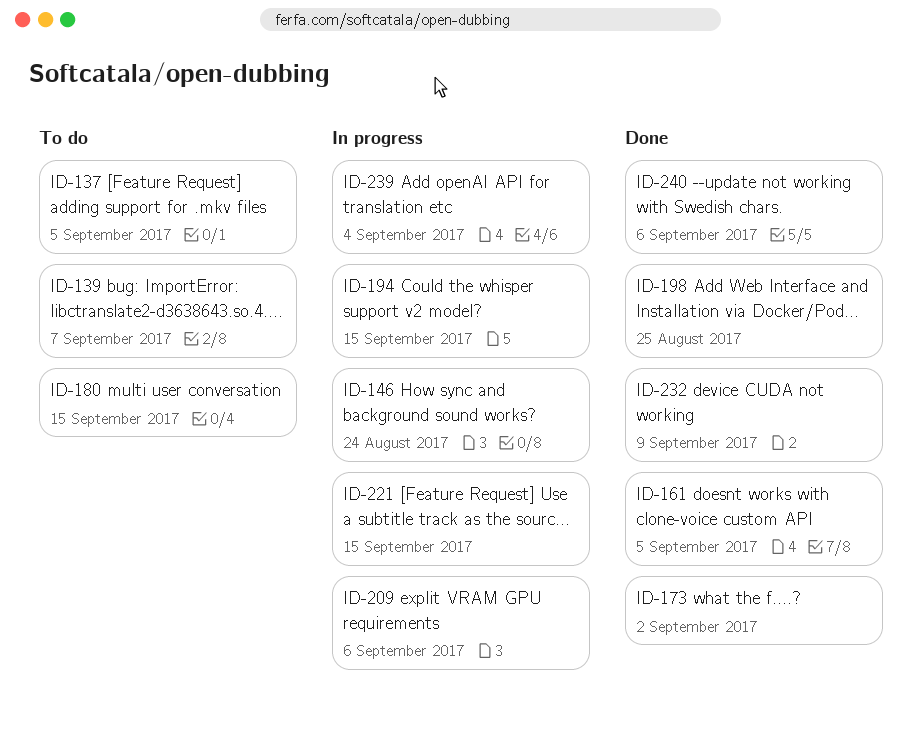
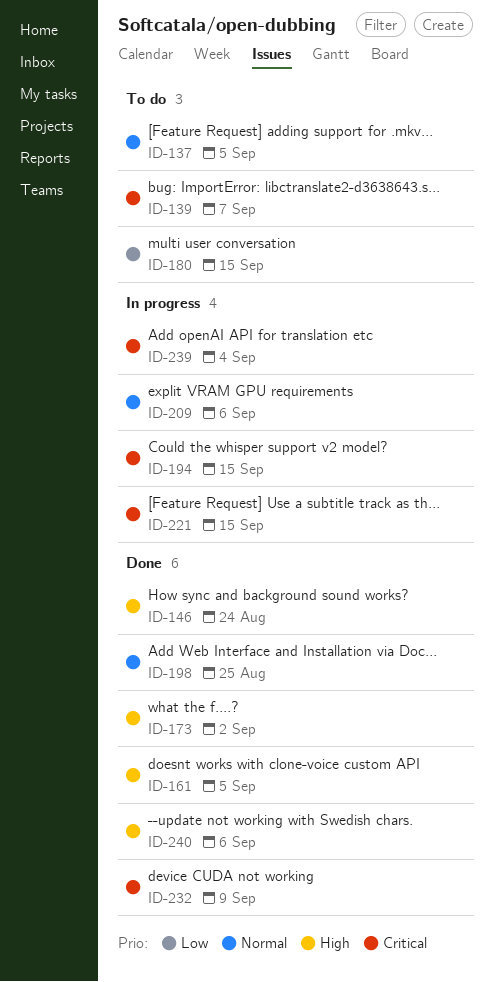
ID-146, status: In progress -> Done

